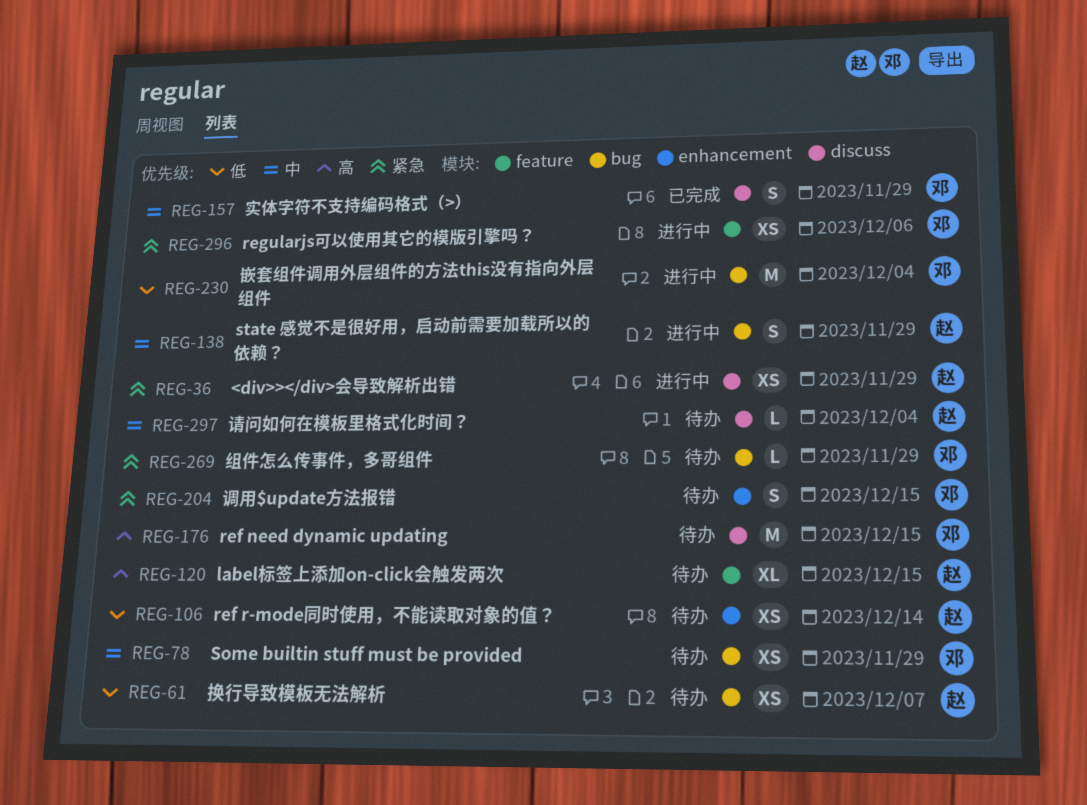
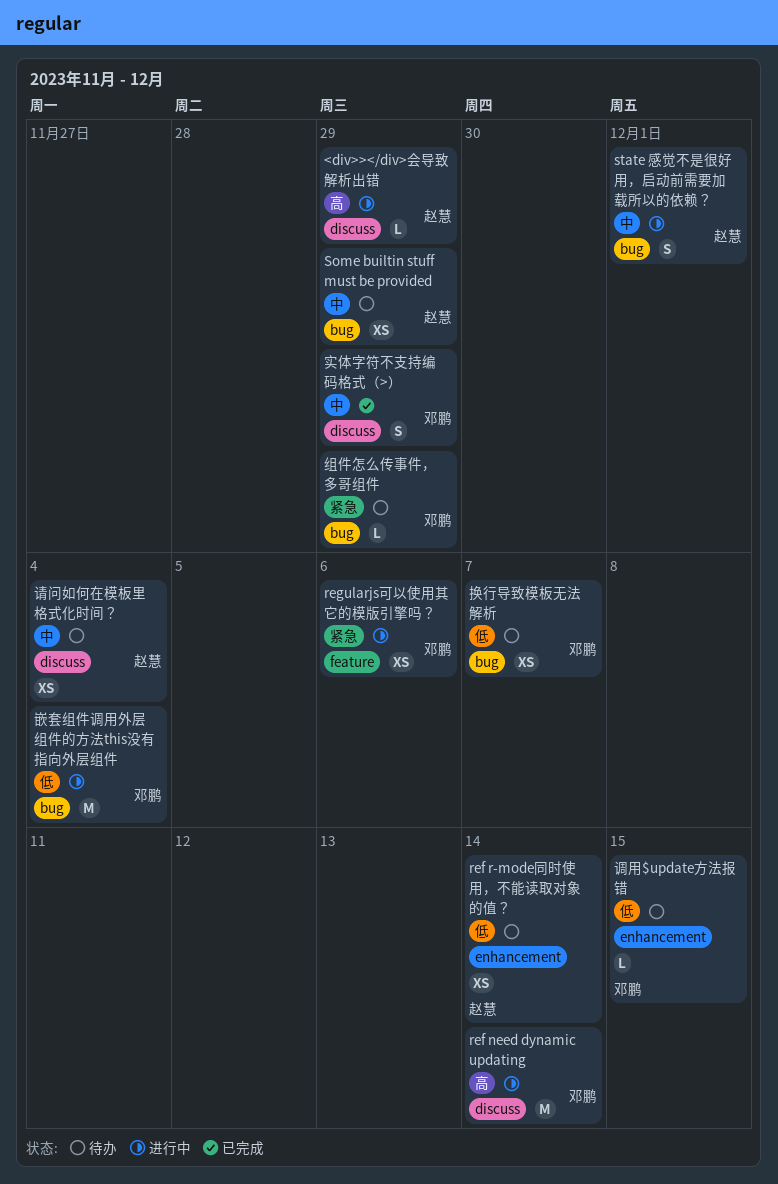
<div>></div>会导致解析出错, priority: 紧急 -> 高
<div>></div>会导致解析出错, estimate: XS -> L
label标签上添加on-click会触发两次: present -> none
ref need dynamic updating, status: 待办 -> 进行中
ref need dynamic updating, due: Dec 15 -> Dec 14
Some builtin stuff must be provided, owner: 邓鹏 -> 赵慧
state 感觉不是很好用，启动前需要加载所以的依赖？, due: Nov 29 -> Dec 1
换行导致模板无法解析, owner: 赵慧 -> 邓鹏
请问如何在模板里格式化时间？, estimate: L -> XS
调用$update方法报错, priority: 紧急 -> 低
调用$update方法报错, estimate: S -> L

